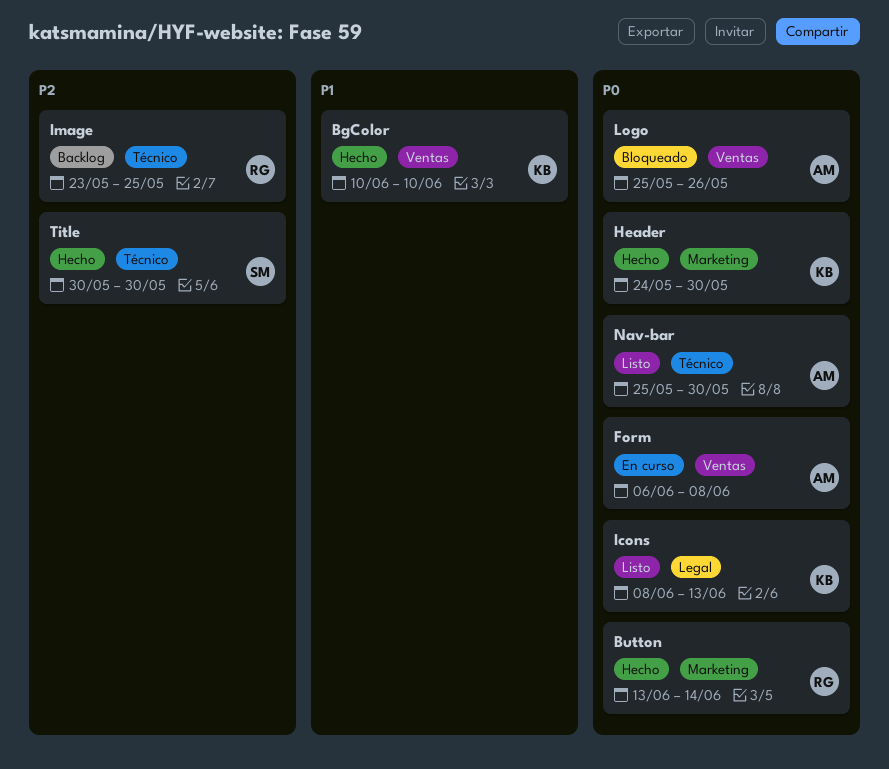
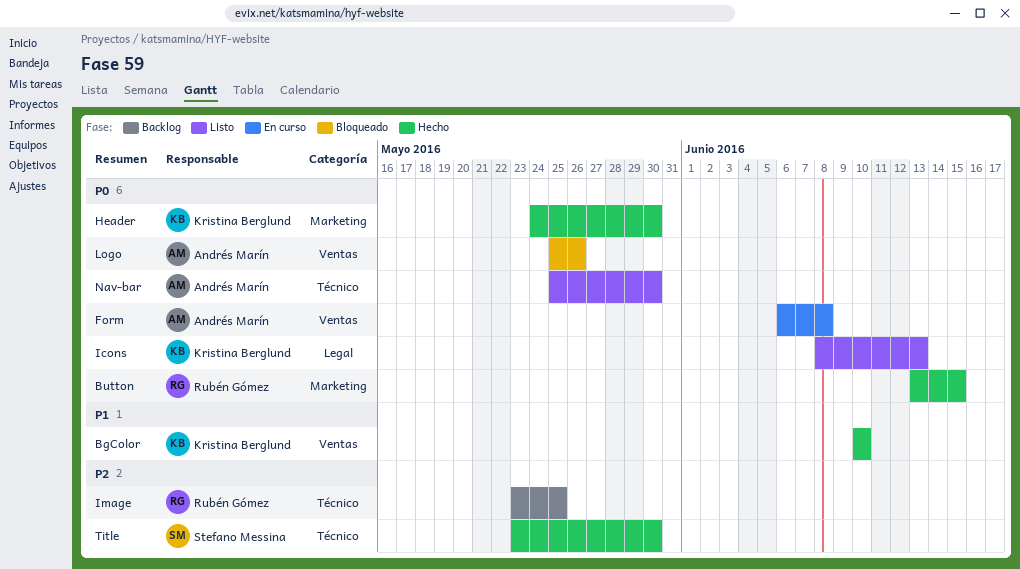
Button, due: Jun 14 -> Jun 15
Title, start: May 30 -> May 23

